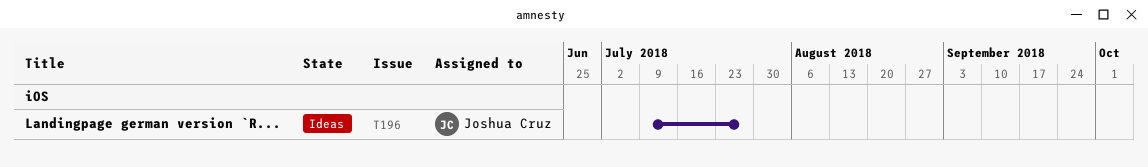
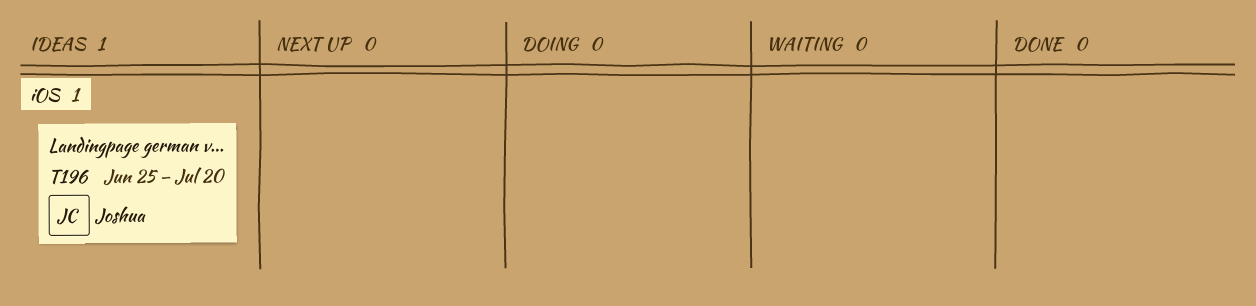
T196, start: Jul 9 -> Jun 25
T196, due: Jul 27 -> Jul 20

